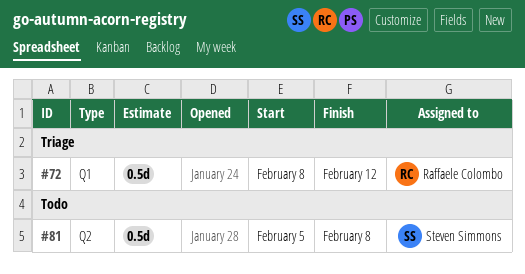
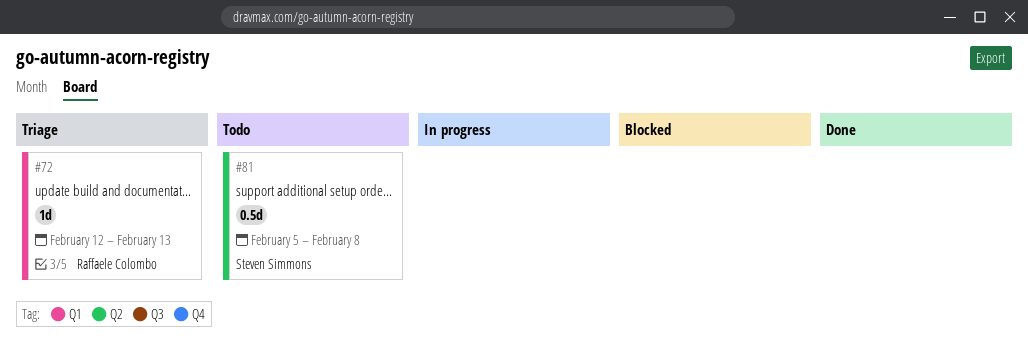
#72, estimate: 0.5d -> 1d
#72, start: Feb 8 -> Feb 12
#72, due: Feb 12 -> Feb 13

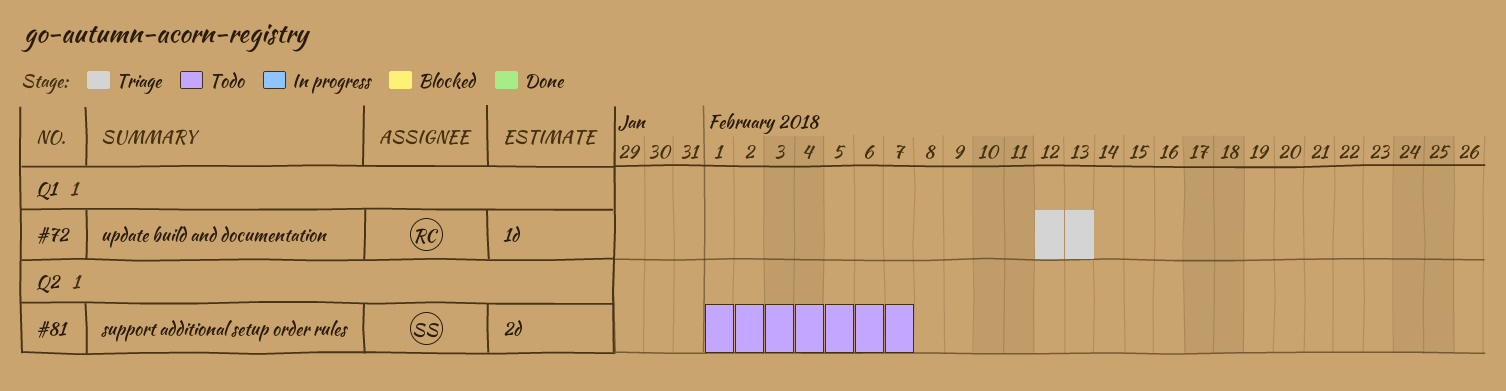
#81, estimate: 0.5d -> 2d
#81, start: Feb 5 -> Feb 1
#81, due: Feb 8 -> Feb 7

